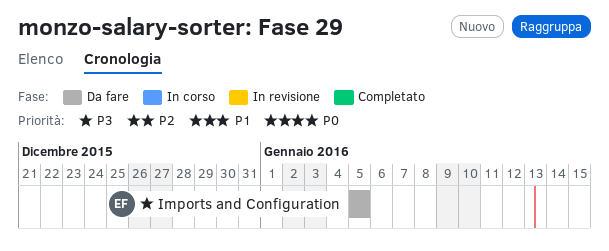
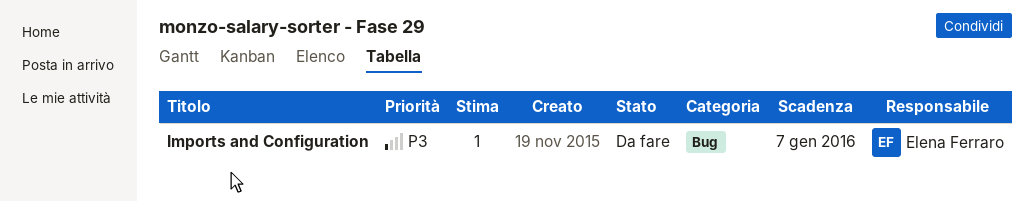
Imports and Configuration, due: Jan 5 -> Jan 7

